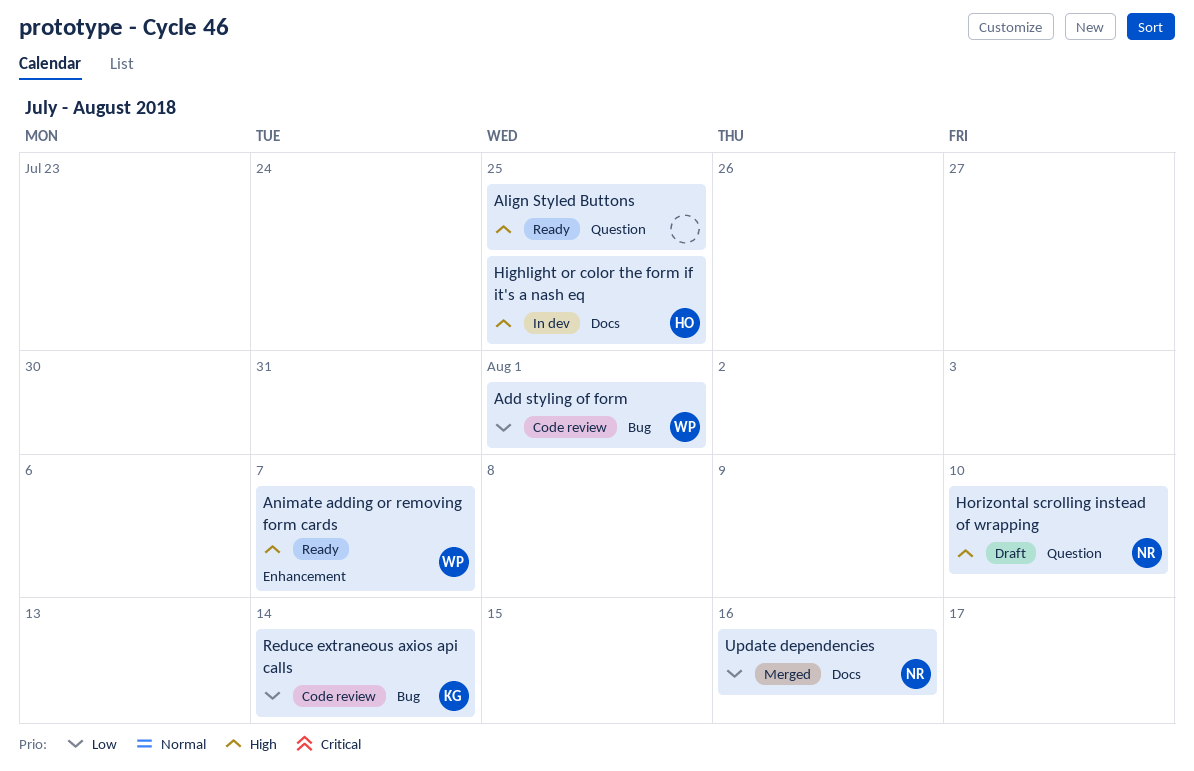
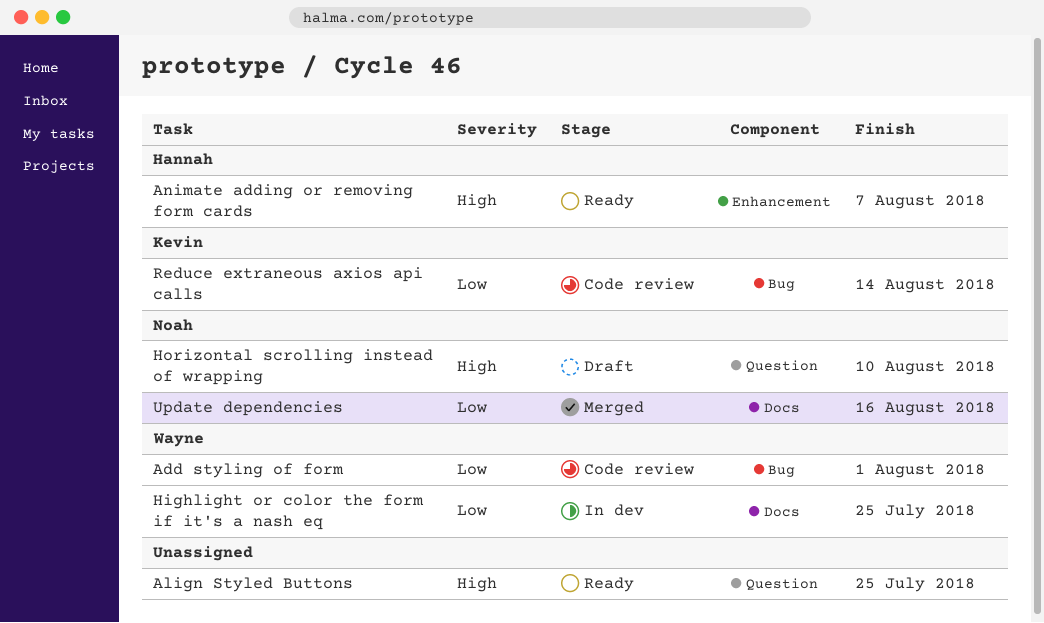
Animate adding or removing form cards, owner: Wayne -> Hannah
Highlight or color the form if it's a nash eq, owner: Hannah -> Wayne
Highlight or color the form if it's a nash eq, priority: High -> Low

